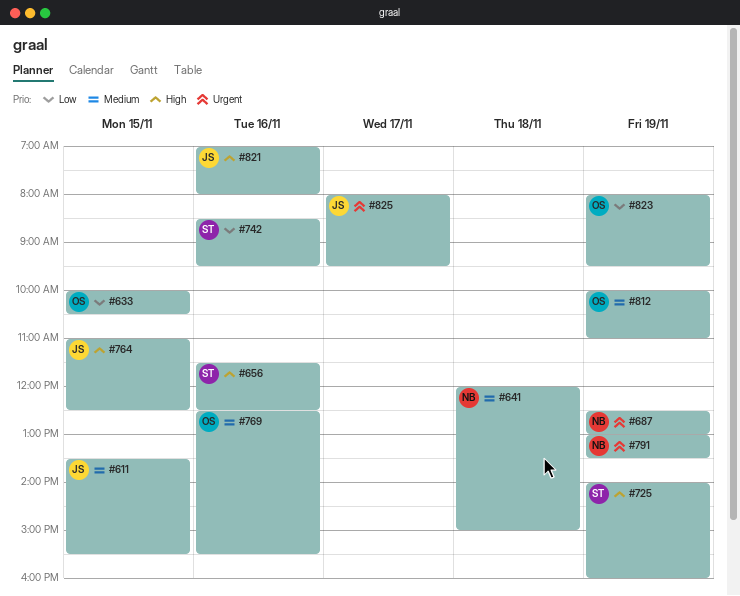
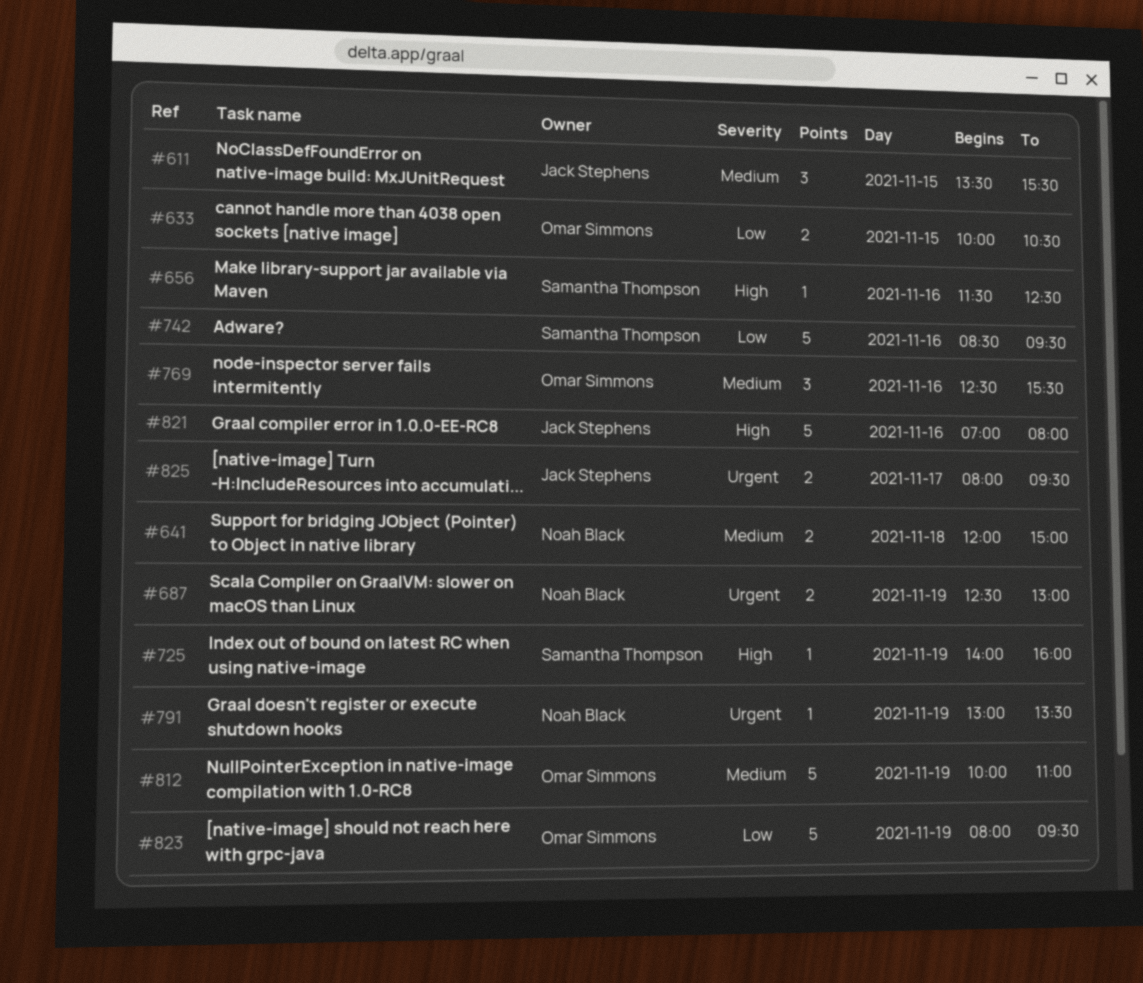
#764: present -> none

